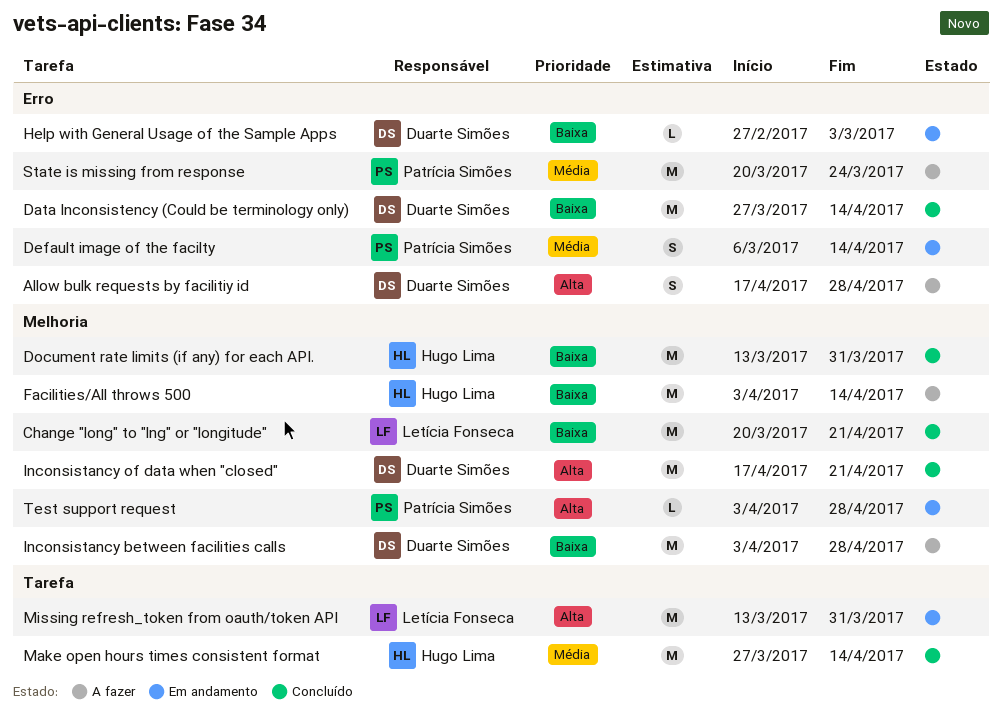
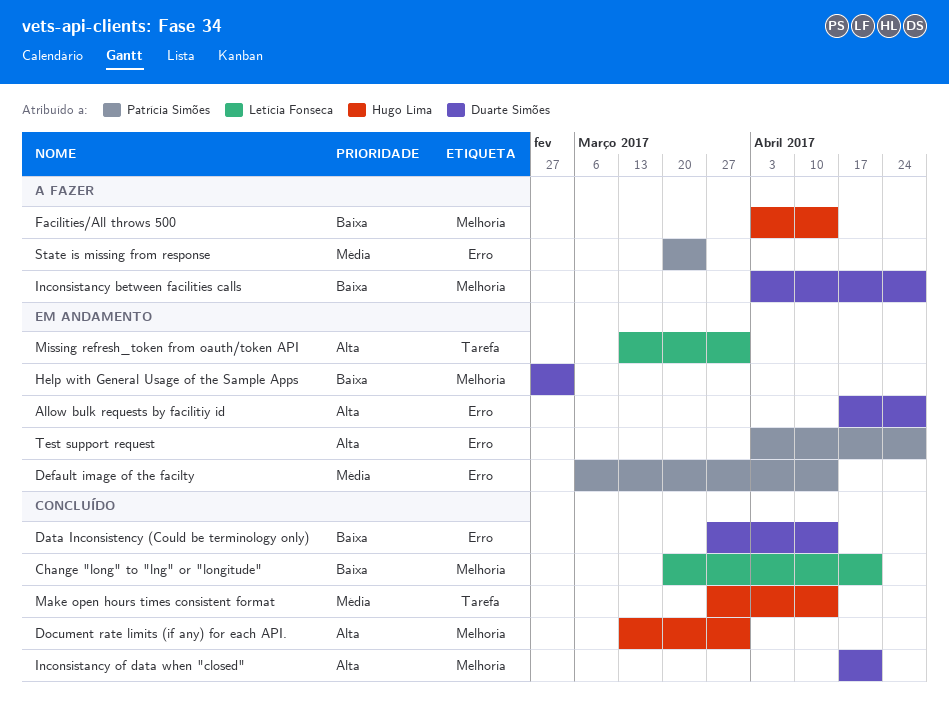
Allow bulk requests by facilitiy id, status: A fazer -> Em andamento
Document rate limits (if any) for each API., priority: Baixa -> Alta
Help with General Usage of the Sample Apps, label: Erro -> Melhoria
Test support request, label: Melhoria -> Erro

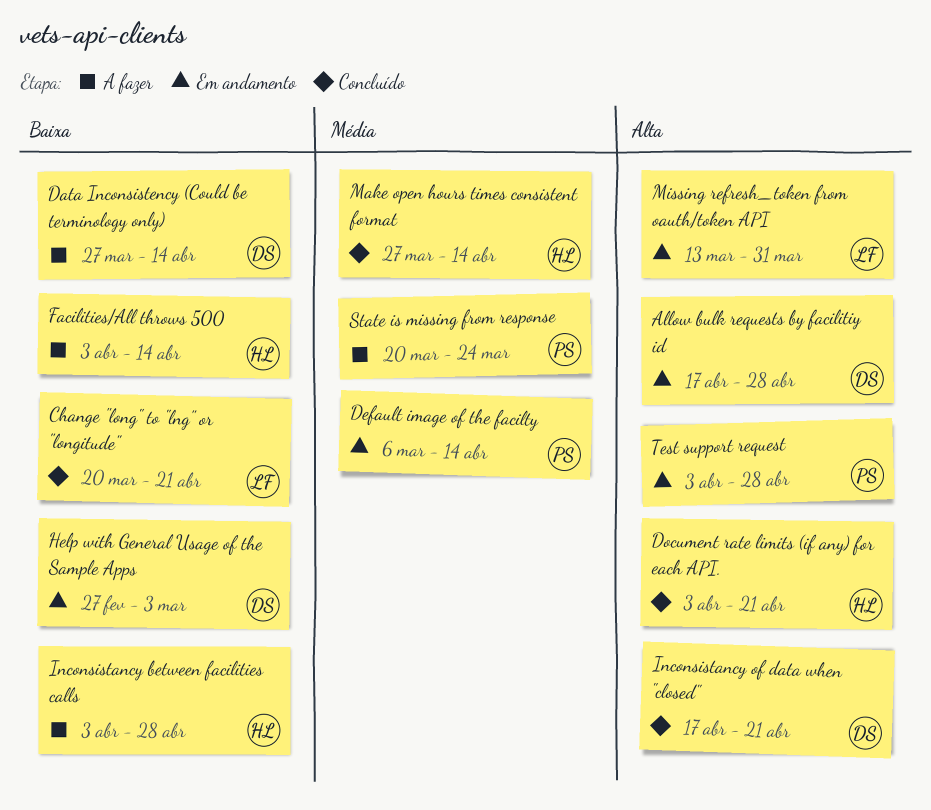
Data Inconsistency (Could be terminology only), status: Concluído -> A fazer
Document rate limits (if any) for each API., start: Mar 13 -> Apr 3
Document rate limits (if any) for each API., due: Mar 31 -> Apr 21
Inconsistancy between facilities calls, owner: Duarte Simões -> Hugo Lima

